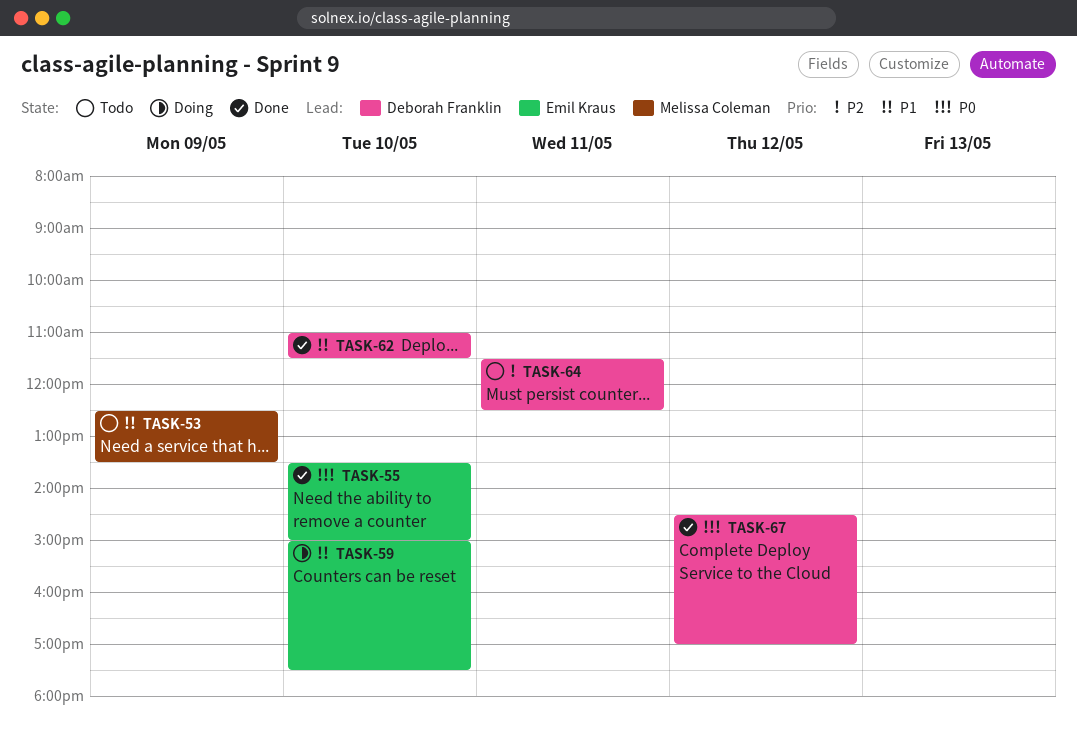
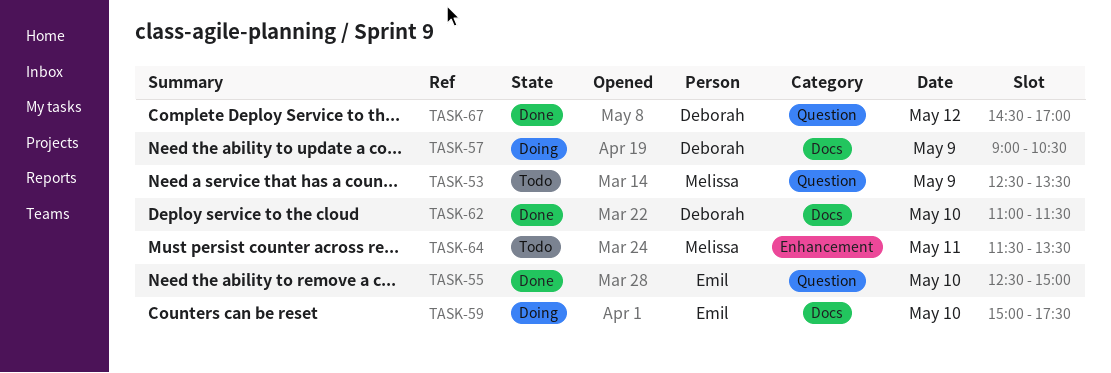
TASK-55, begins: 13:30 -> 12:30
TASK-57: none -> present
TASK-64, owner: Deborah Franklin -> Melissa Coleman
TASK-64, ends: 12:30 -> 13:30

